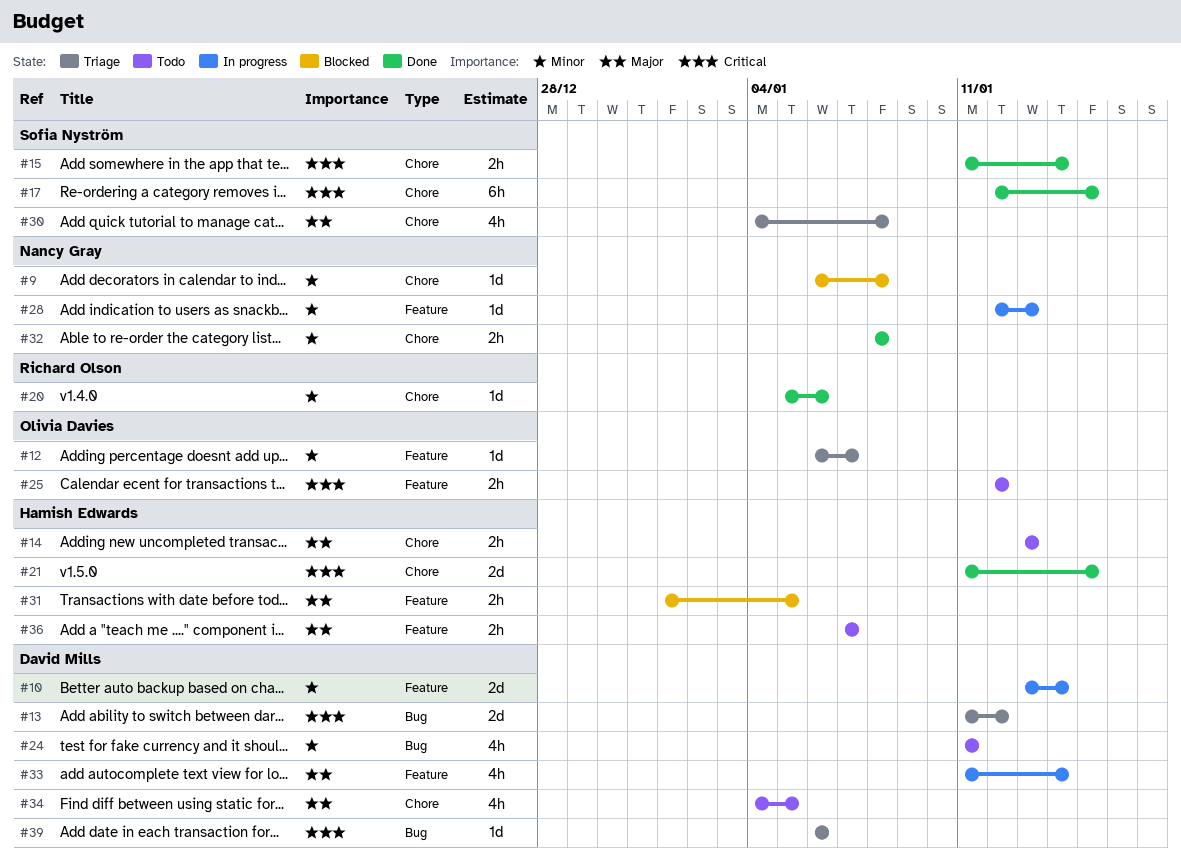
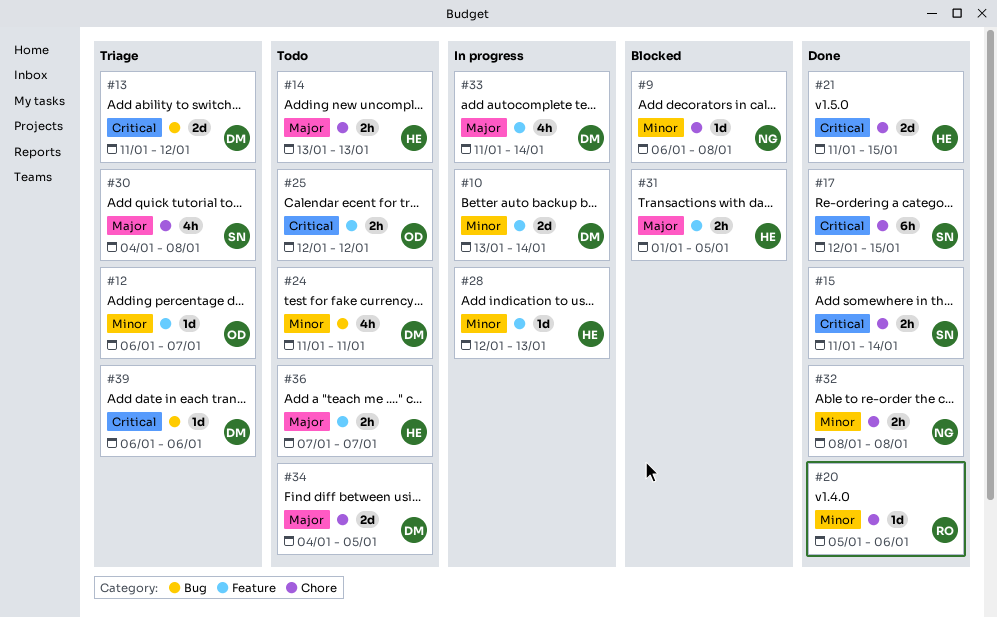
#28, owner: Nancy Gray -> Hamish Edwards
#34, estimate: 4h -> 2d

